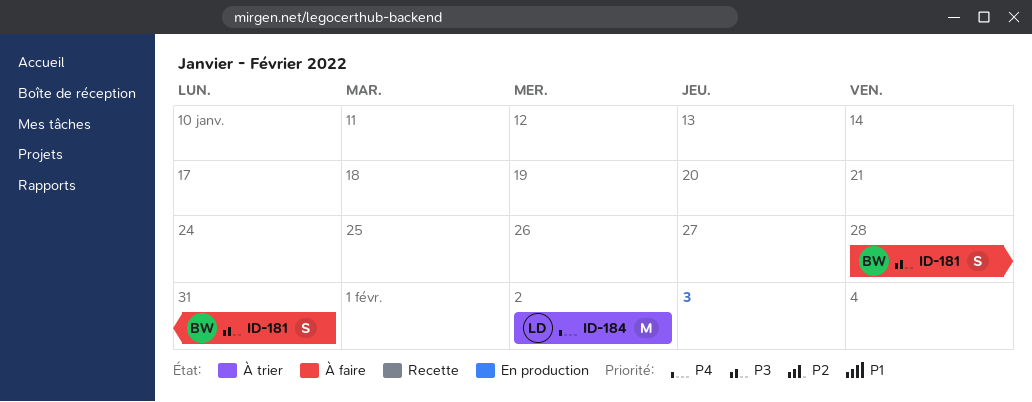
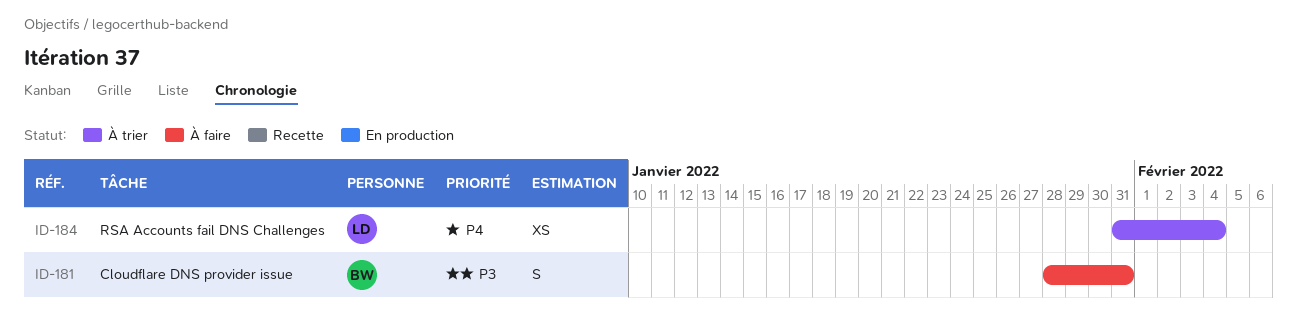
ID-184, estimate: M -> XS
ID-184, start: Feb 2 -> Jan 31
ID-184, due: Feb 2 -> Feb 4

